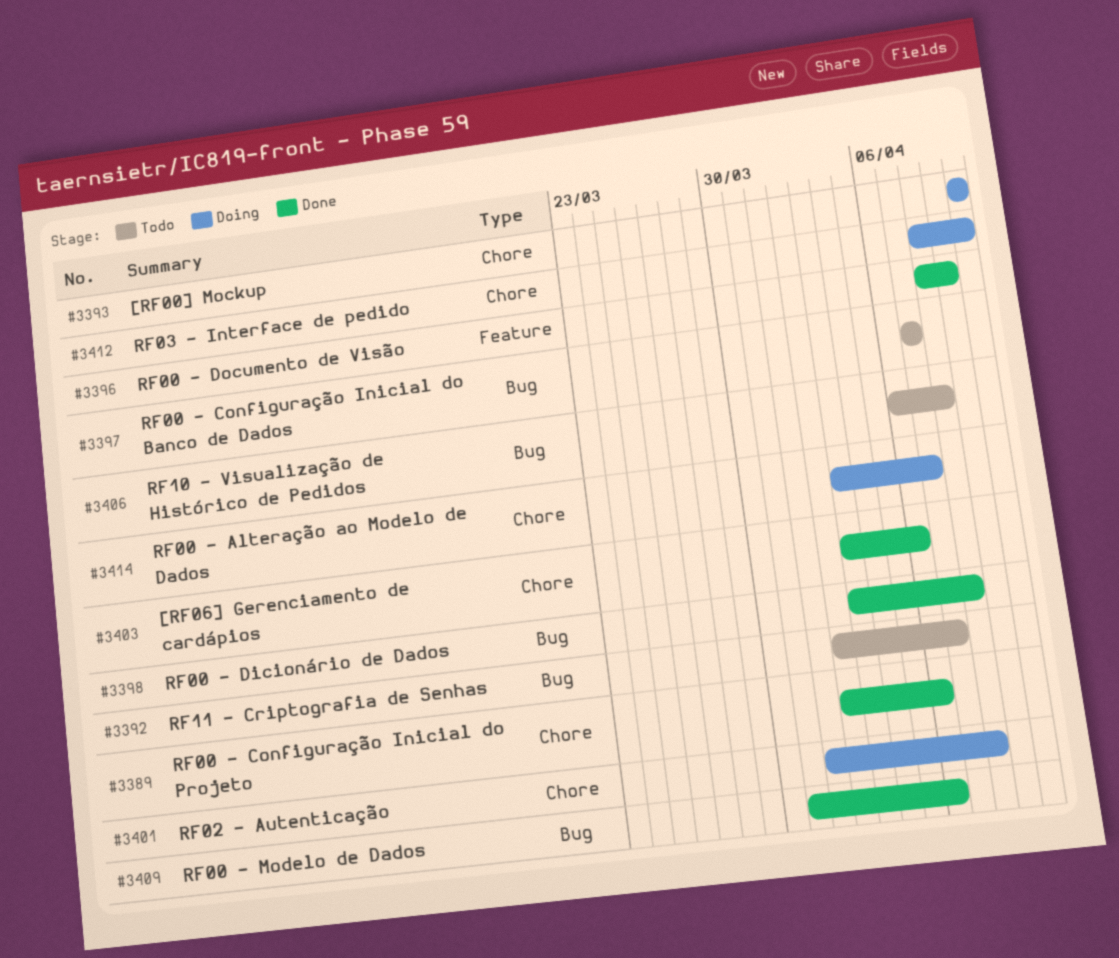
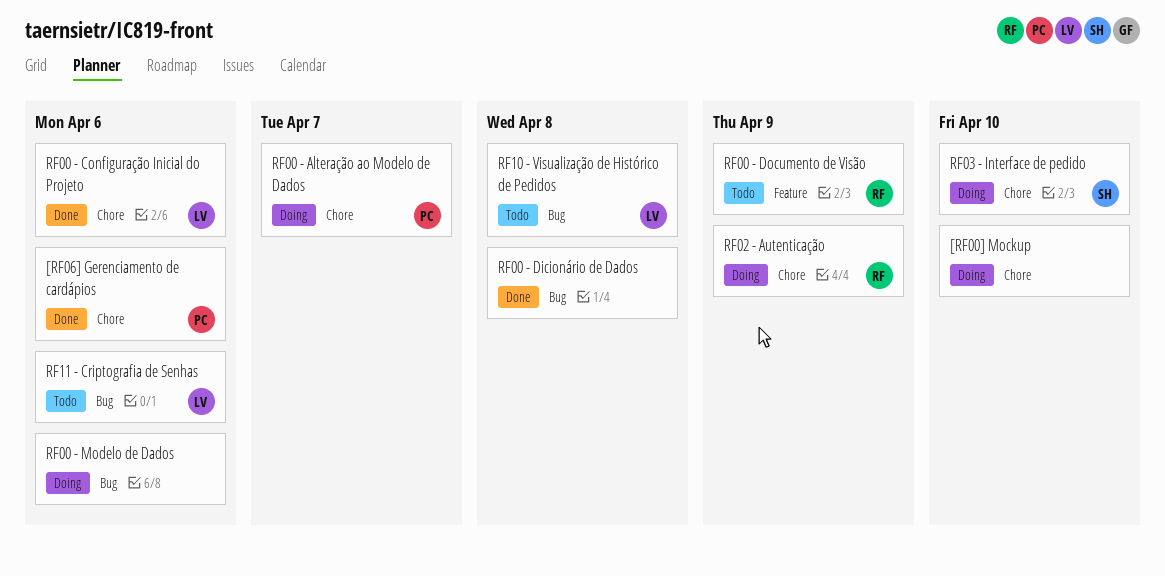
RF00 - Configuração Inicial do Banco de Dados: present -> none
RF00 - Documento de Visão, status: Done -> Todo
RF00 - Modelo de Dados, status: Done -> Doing
RF02 - Autenticação, due: Apr 8 -> Apr 9
RF11 - Criptografia de Senhas, due: Apr 7 -> Apr 6

